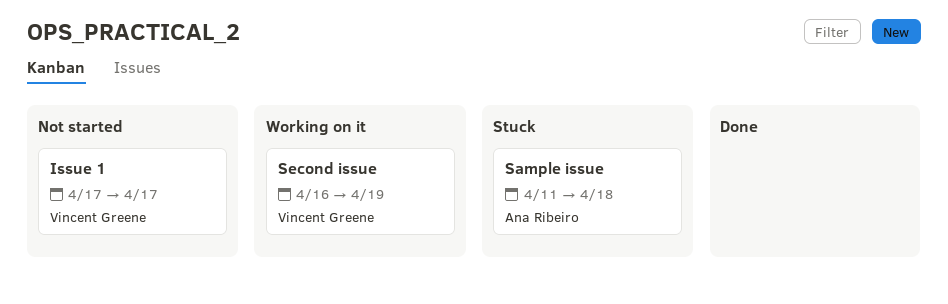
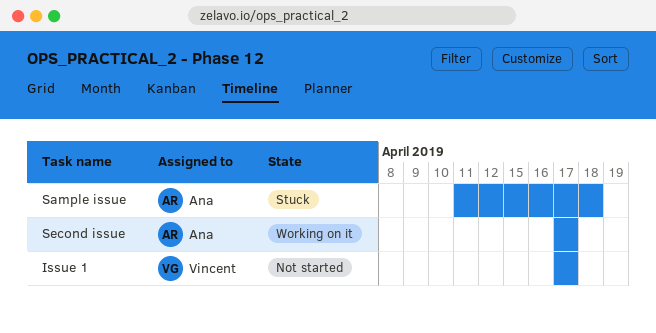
Second issue, owner: Vincent Greene -> Ana Ribeiro
Second issue, start: Apr 16 -> Apr 17
Second issue, due: Apr 19 -> Apr 17

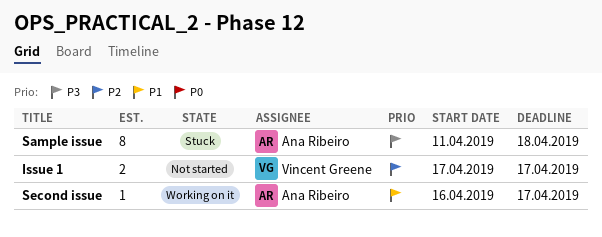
Second issue, start: Apr 17 -> Apr 16

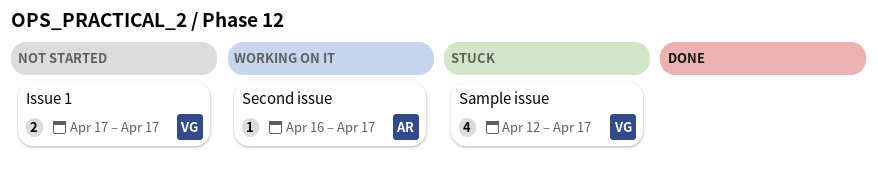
Sample issue, owner: Ana Ribeiro -> Vincent Greene
Sample issue, estimate: 8 -> 4
Sample issue, start: Apr 11 -> Apr 12
Sample issue, due: Apr 18 -> Apr 17

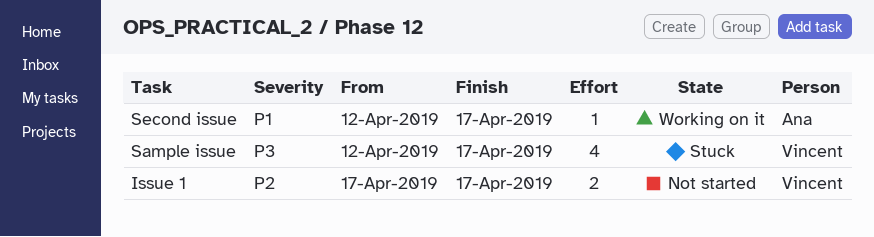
Second issue, start: Apr 16 -> Apr 12

